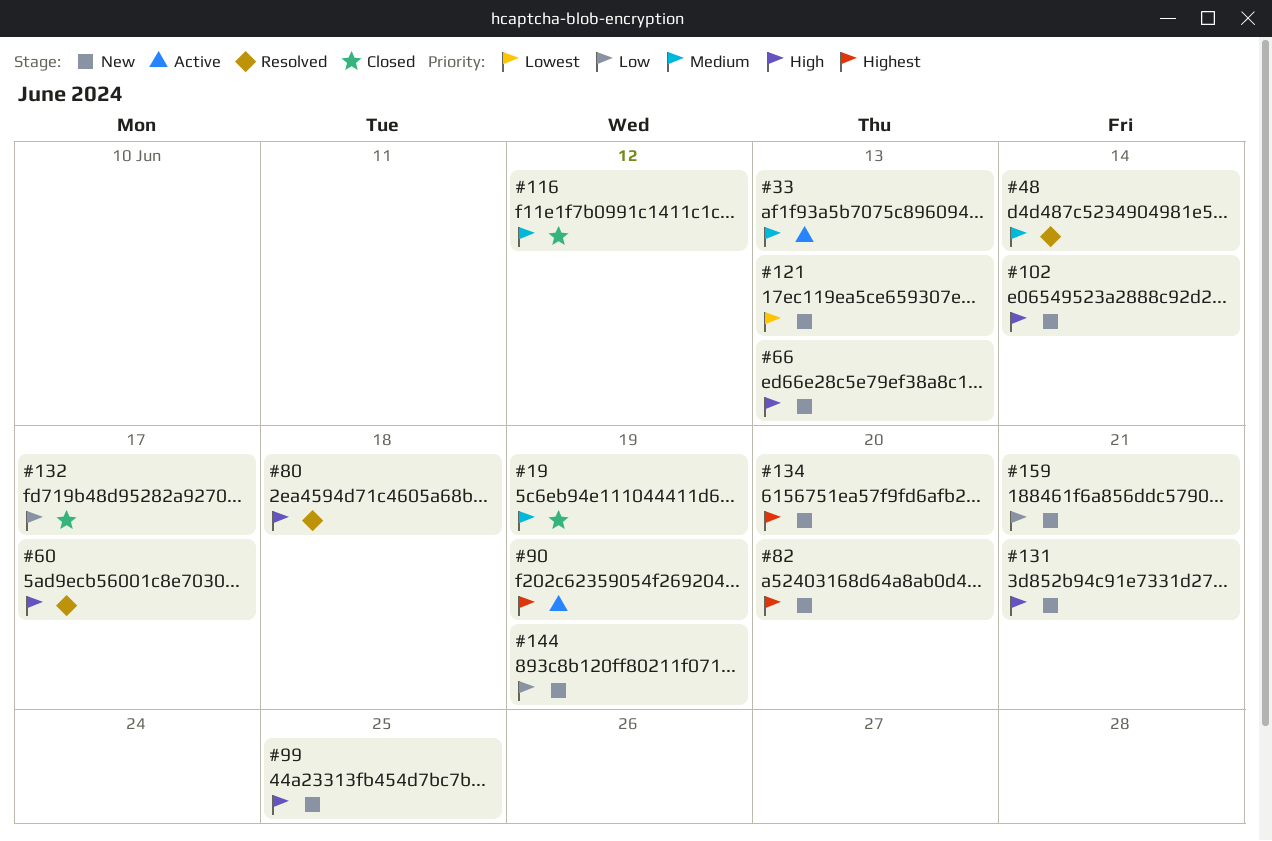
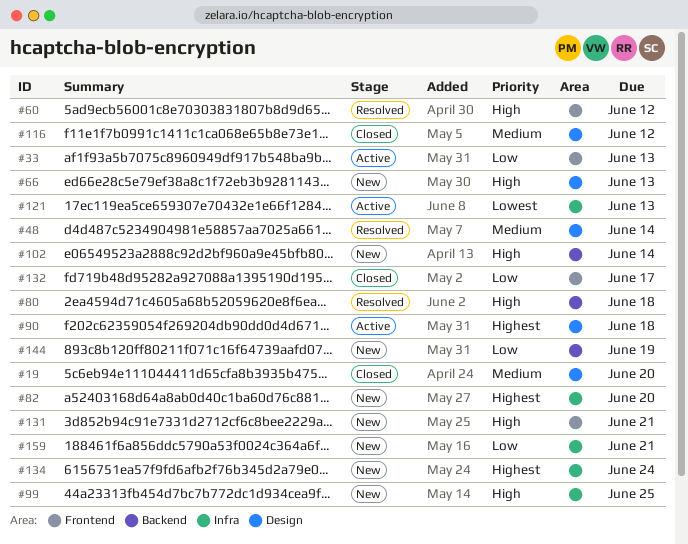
#19, due: Jun 19 -> Jun 20
#33, priority: Medium -> Low
#60, due: Jun 17 -> Jun 12
#90, due: Jun 19 -> Jun 18
#121, status: New -> Active
#134, due: Jun 20 -> Jun 24

